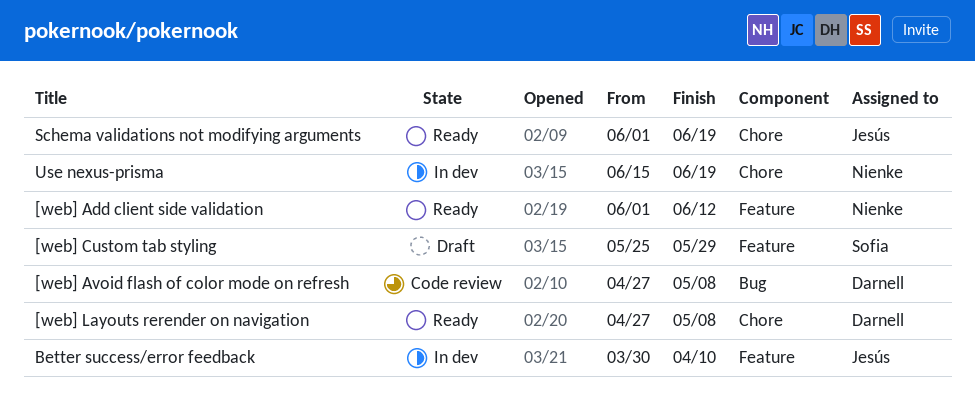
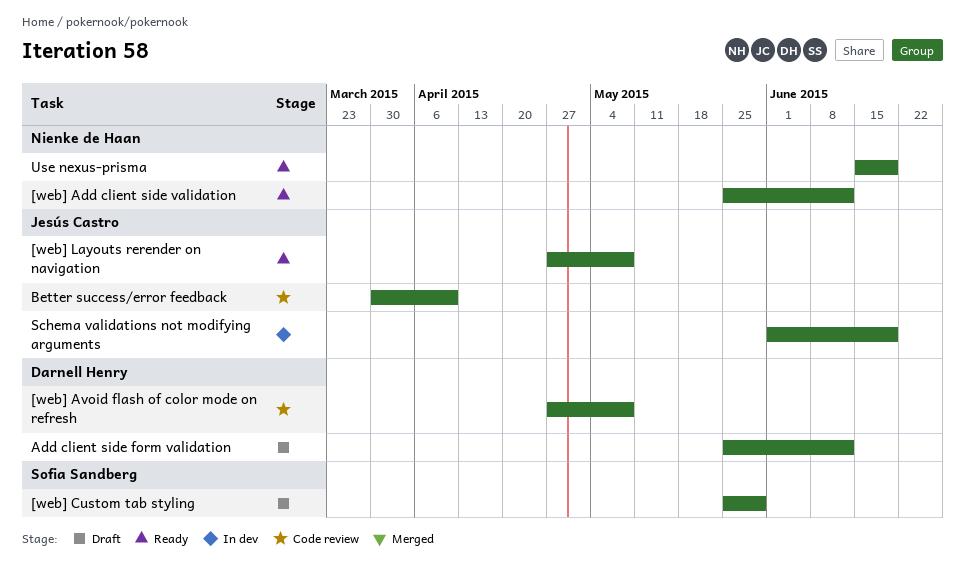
[web] Add client side validation, start: Jun 1 -> May 25
[web] Layouts rerender on navigation, owner: Darnell Henry -> Jesús Castro
Add client side form validation: none -> present
Better success/error feedback, status: In dev -> Code review
Schema validations not modifying arguments, status: Ready -> In dev
Use nexus-prisma, status: In dev -> Ready

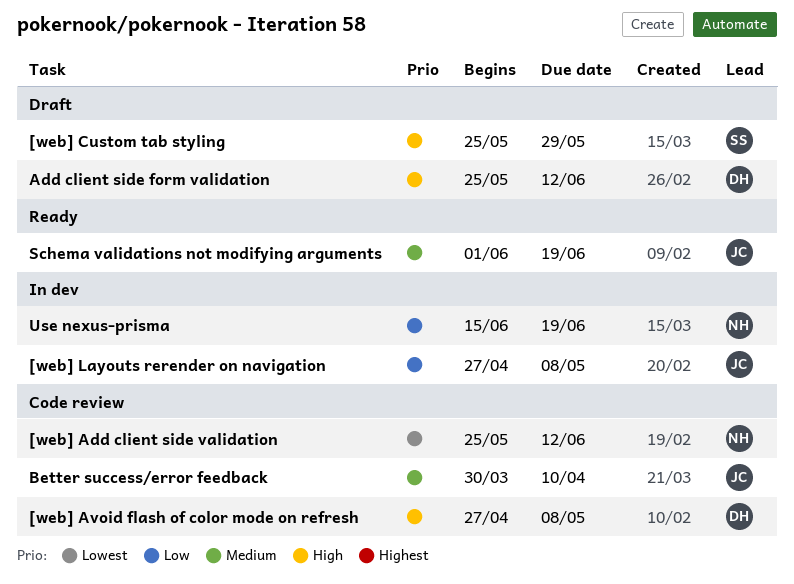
[web] Add client side validation, status: Ready -> Code review
[web] Layouts rerender on navigation, status: Ready -> In dev
Schema validations not modifying arguments, status: In dev -> Ready
Use nexus-prisma, status: Ready -> In dev

